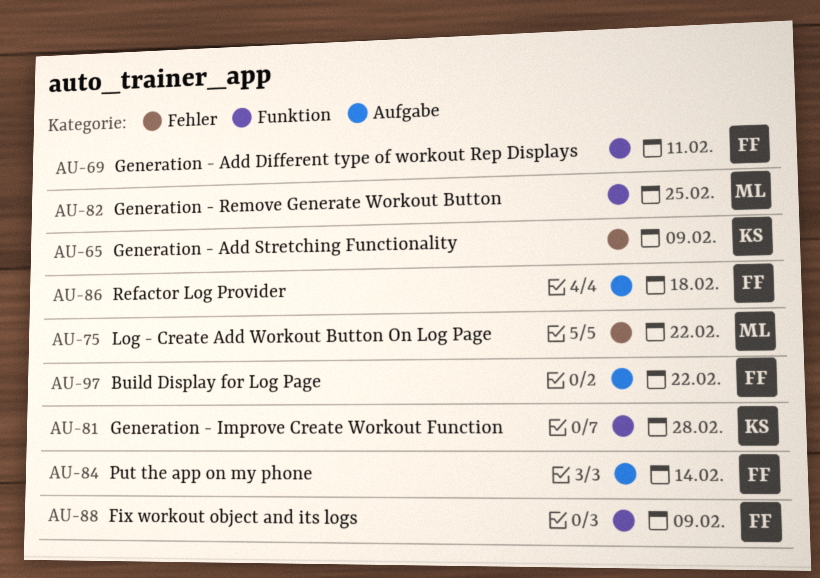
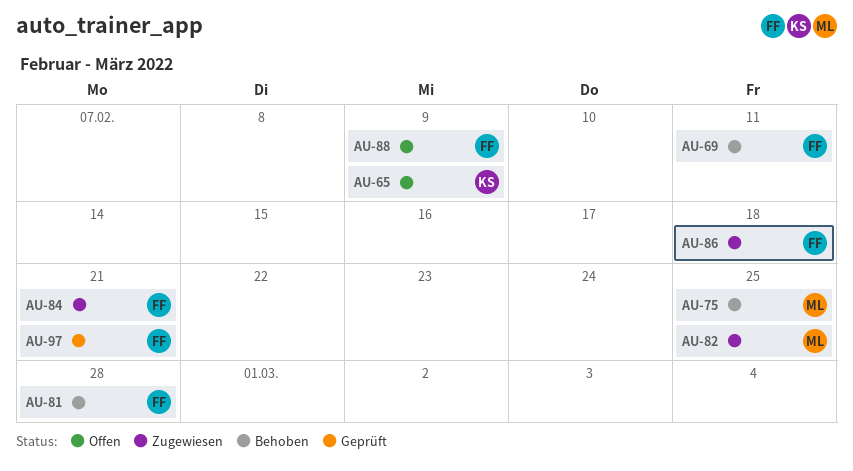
AU-75, due: Feb 22 -> Feb 25
AU-81, owner: KS -> FF
AU-84, due: Feb 14 -> Feb 21
AU-97, due: Feb 22 -> Feb 21

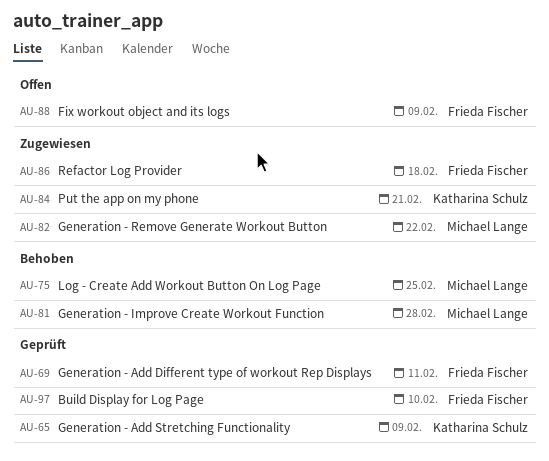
AU-65, status: Offen -> Geprüft
AU-69, status: Behoben -> Geprüft
AU-81, owner: Frieda Fischer -> Michael Lange
AU-82, due: Feb 25 -> Feb 22
AU-84, owner: Frieda Fischer -> Katharina Schulz
AU-97, due: Feb 21 -> Feb 10

